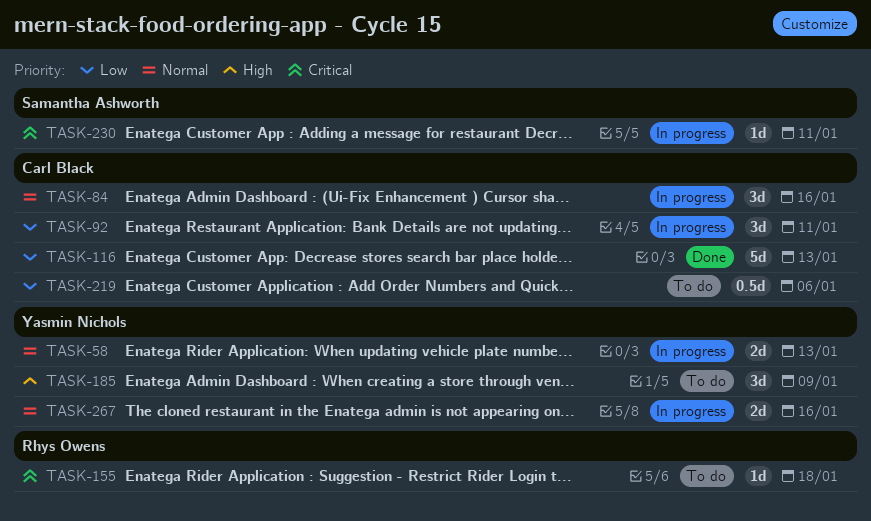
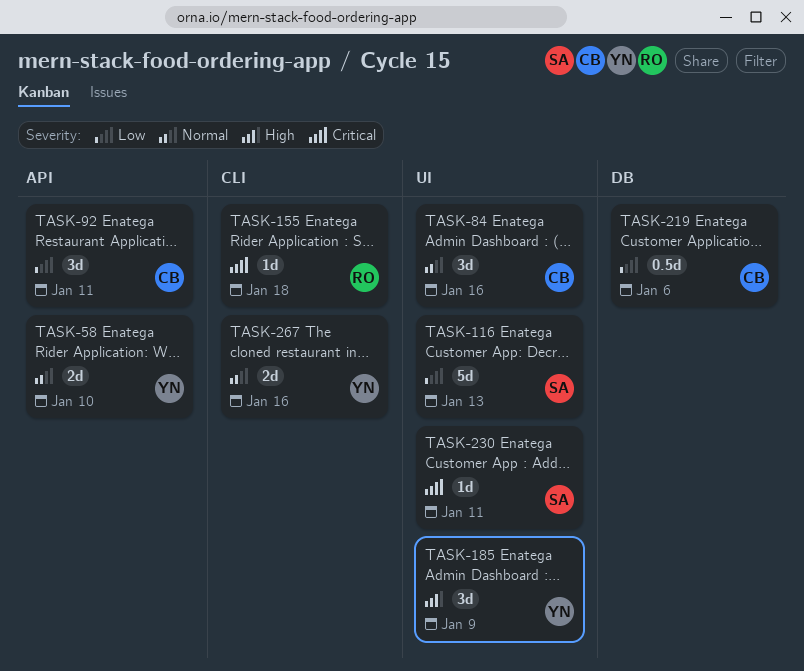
TASK-58, due: Jan 13 -> Jan 10
TASK-116, owner: Carl Black -> Samantha Ashworth

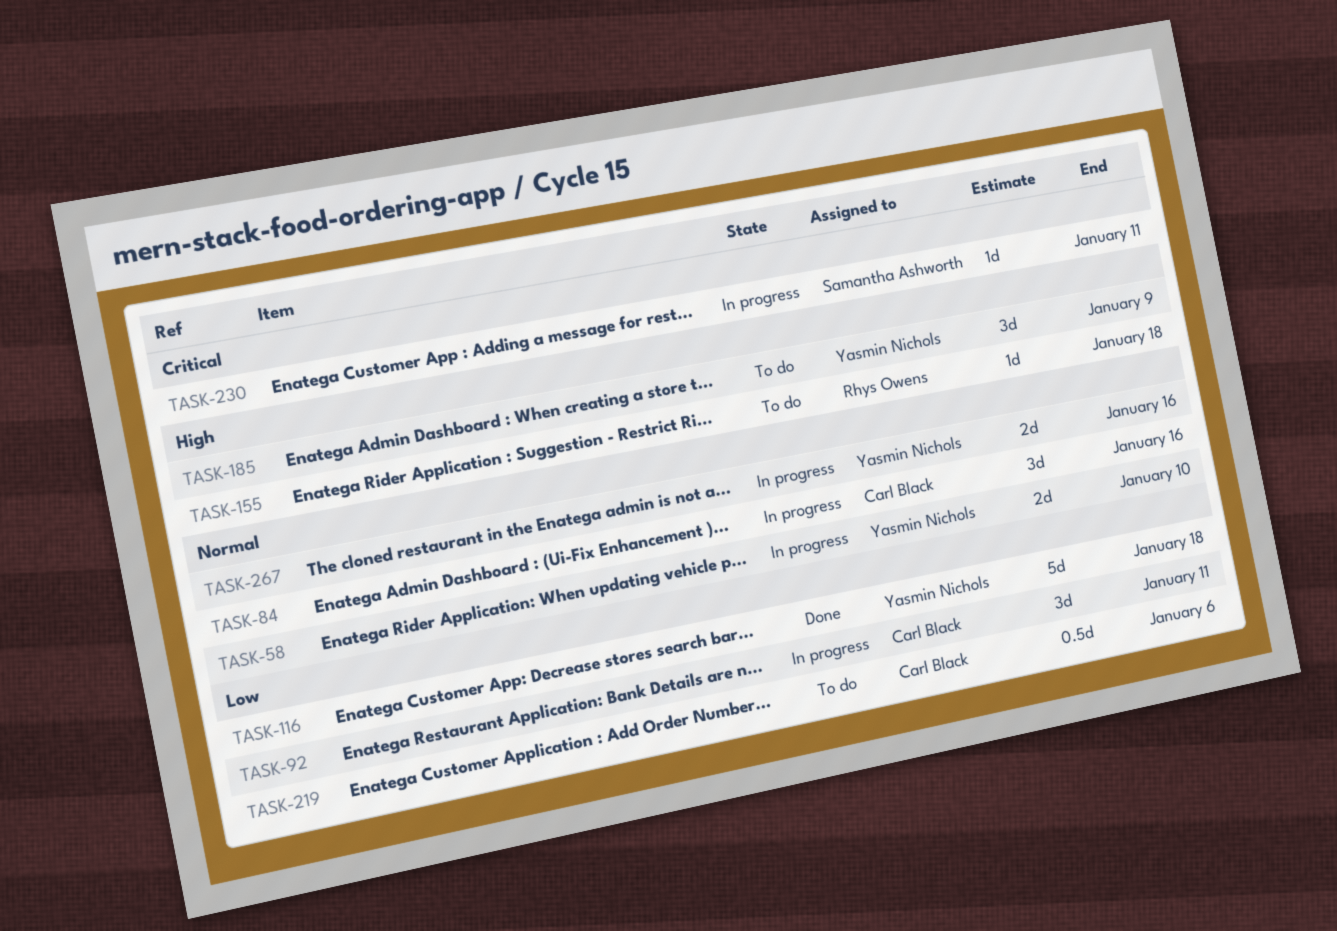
TASK-116, owner: Samantha Ashworth -> Yasmin Nichols
TASK-116, due: Jan 13 -> Jan 18
TASK-155, priority: Critical -> High

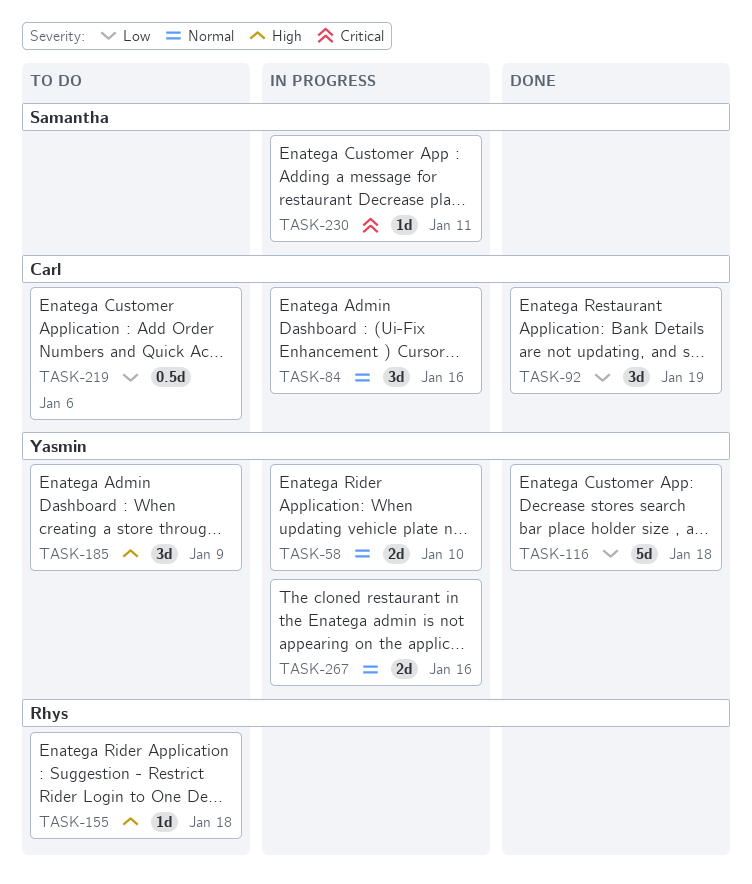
TASK-92, status: In progress -> Done
TASK-92, due: Jan 11 -> Jan 19

